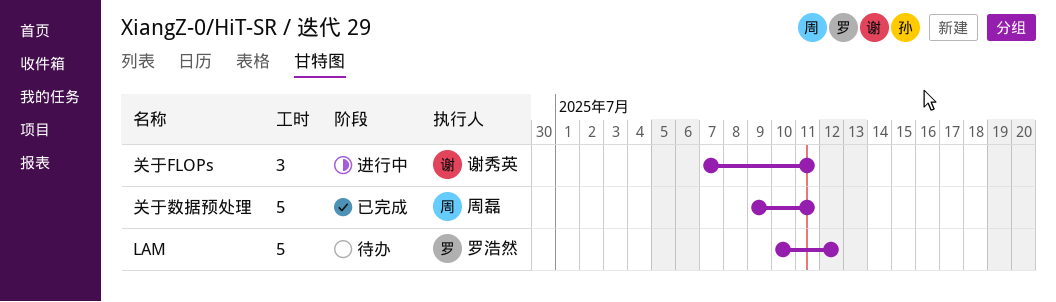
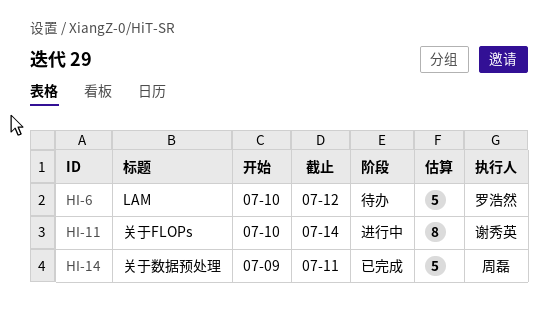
关于FLOPs, estimate: 3 -> 8
关于FLOPs, start: Jul 7 -> Jul 10
关于FLOPs, due: Jul 11 -> Jul 14

